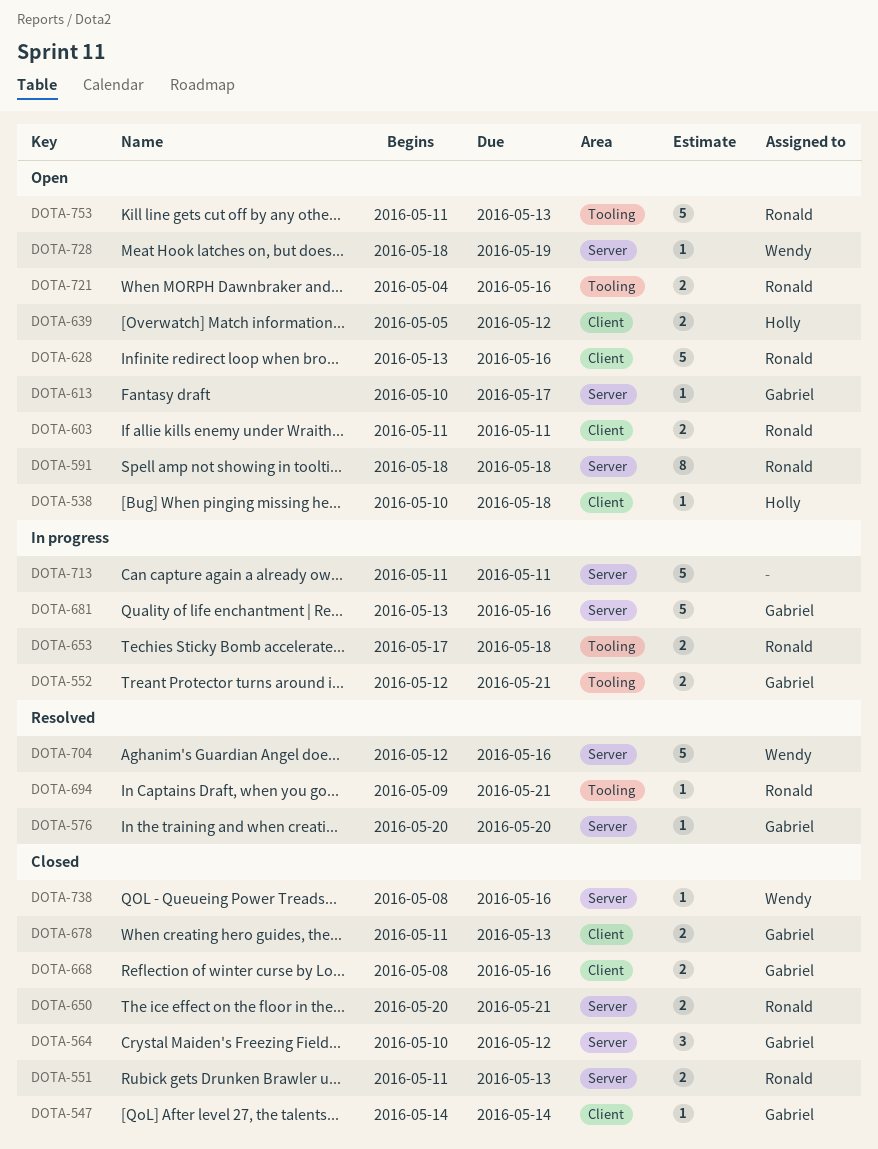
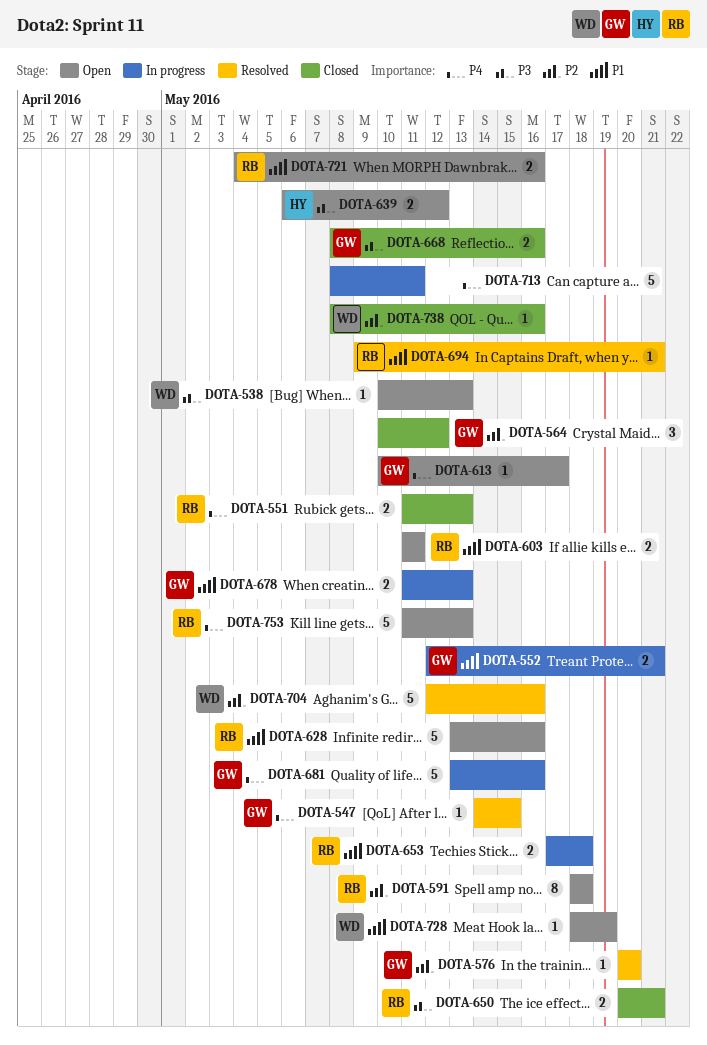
DOTA-538, owner: Holly -> Wendy
DOTA-538, due: May 18 -> May 13
DOTA-547, status: Closed -> Resolved
DOTA-547, due: May 14 -> May 15
DOTA-639, start: May 5 -> May 6
DOTA-678, status: Closed -> In progress
DOTA-713, start: May 11 -> May 8

